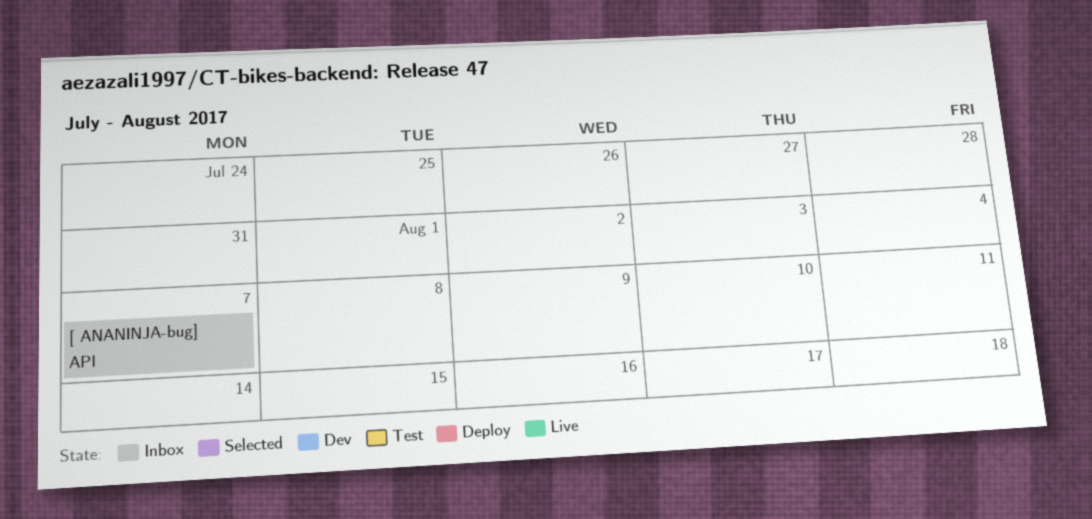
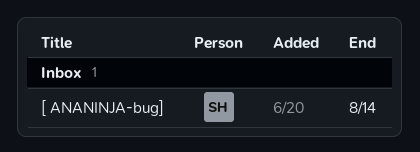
[ ANANINJA-bug], due: Aug 7 -> Aug 14

